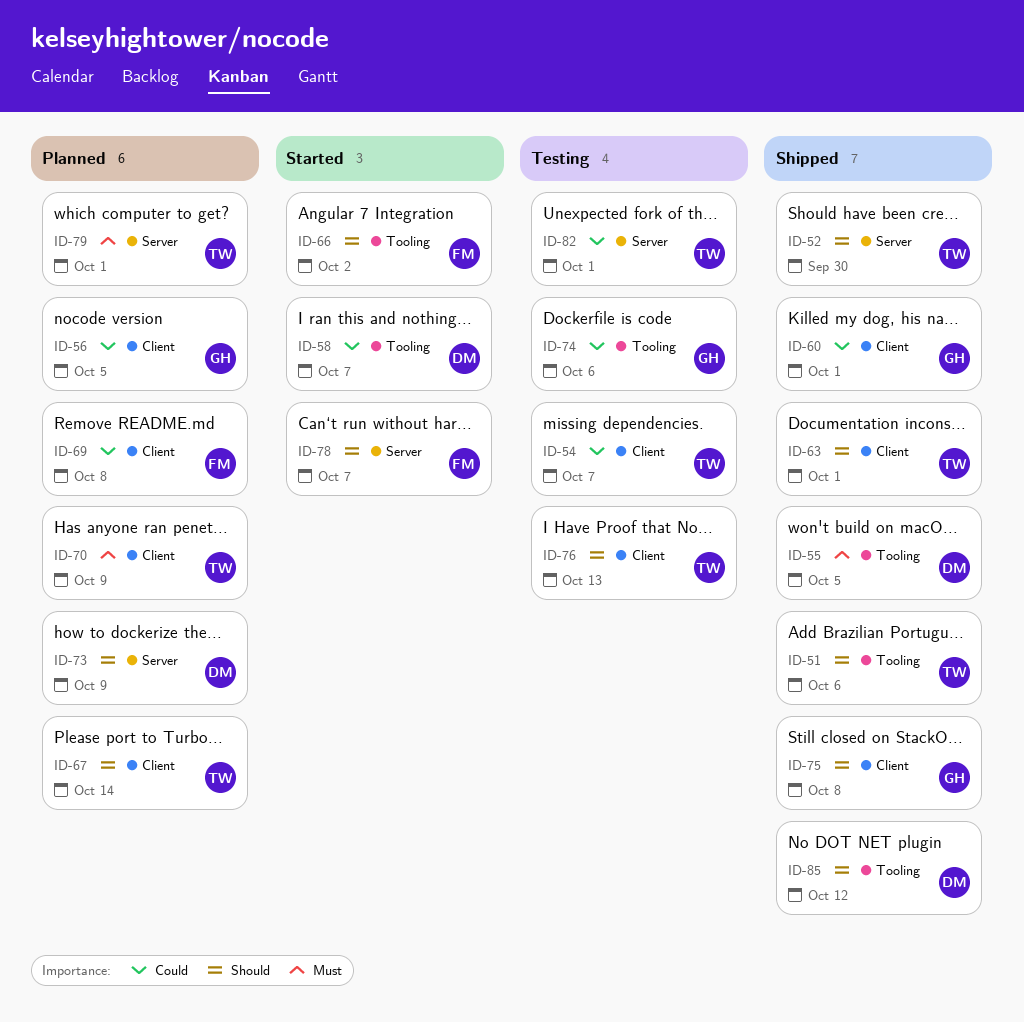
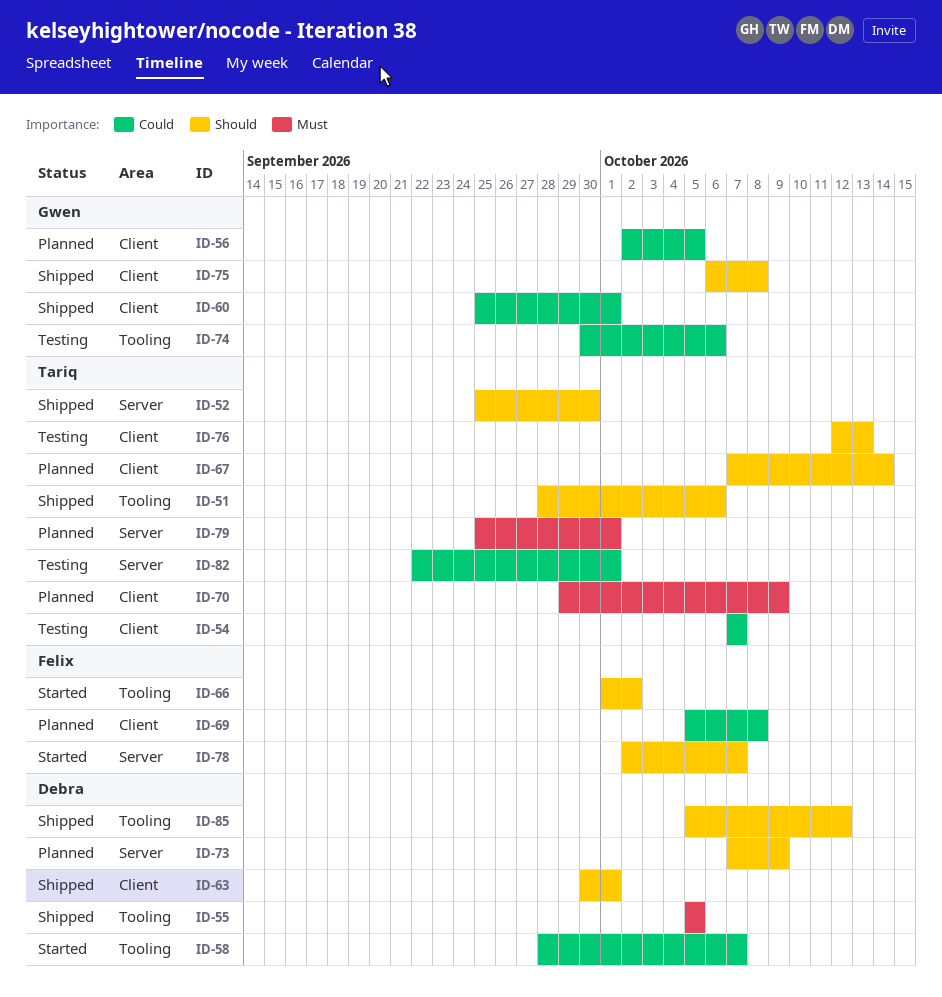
ID-63, owner: Tariq -> Debra

